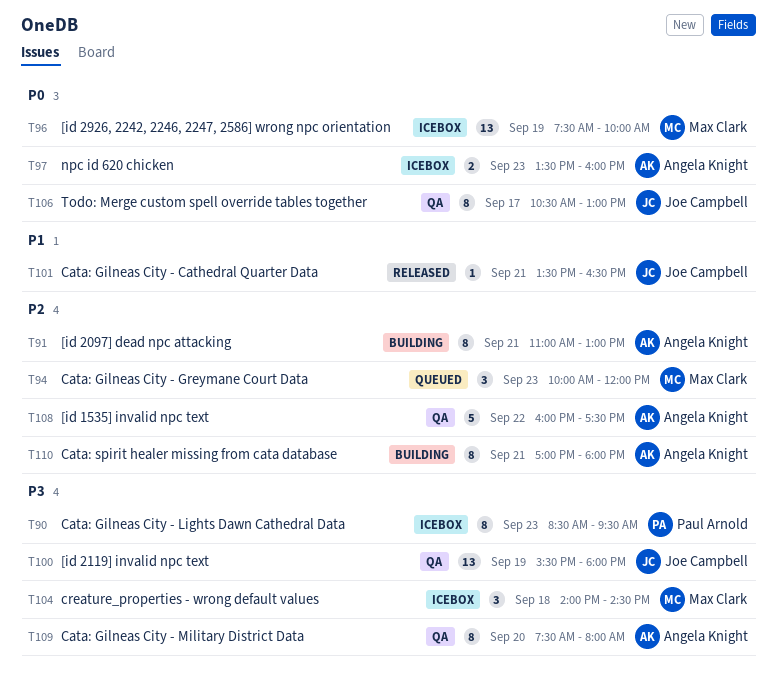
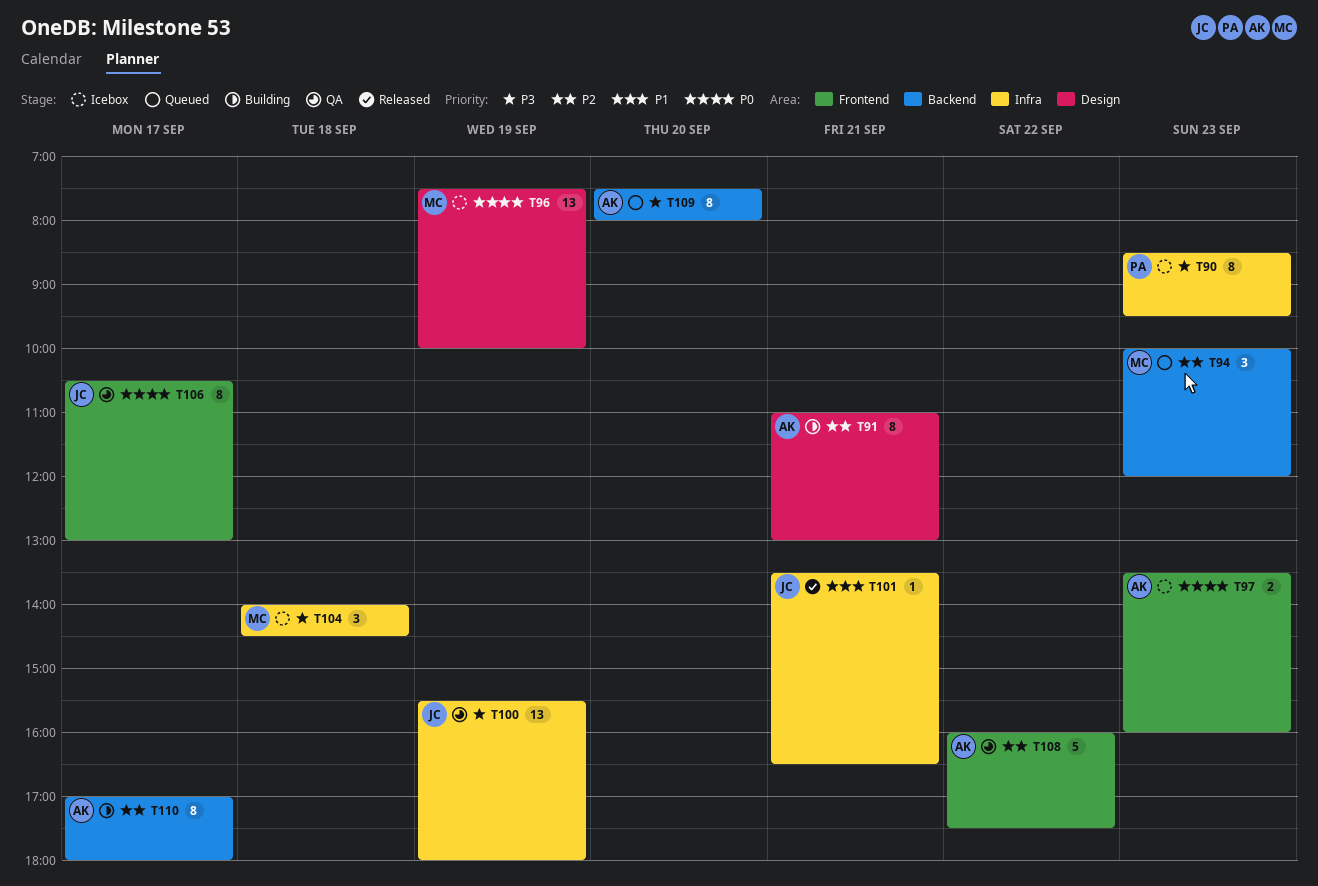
T109, status: QA -> Queued
T110, day: Sep 21 -> Sep 17

